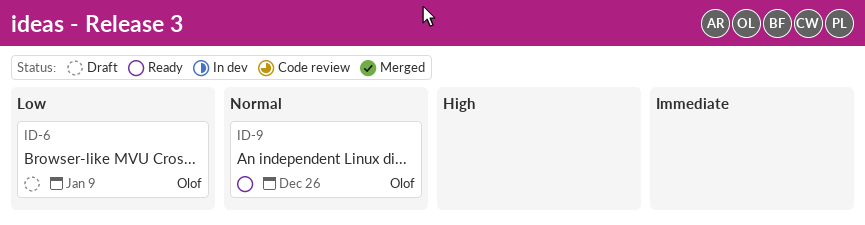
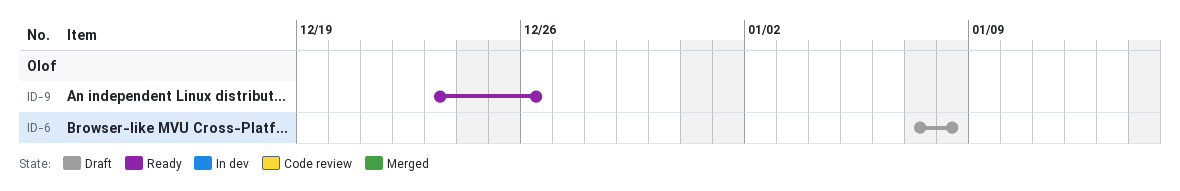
ID-6, due: Jan 9 -> Jan 8

